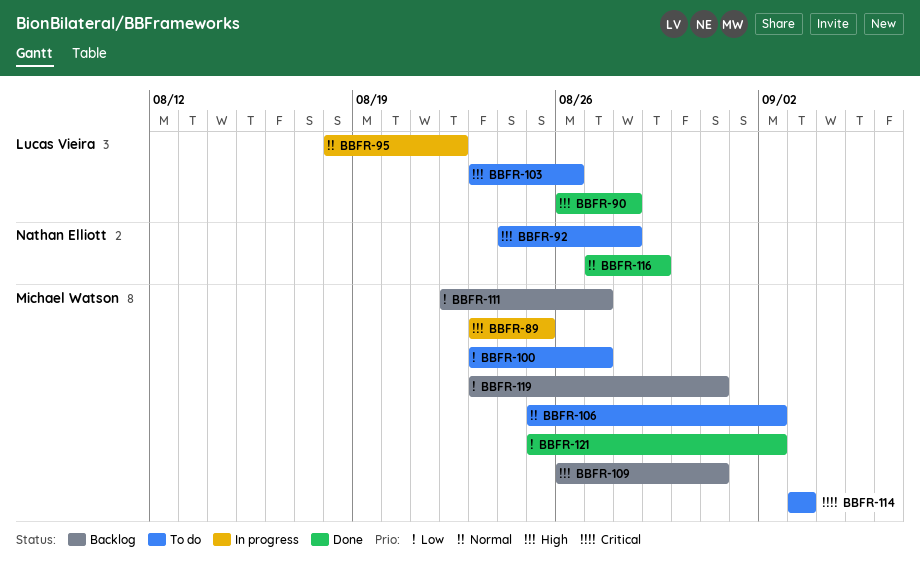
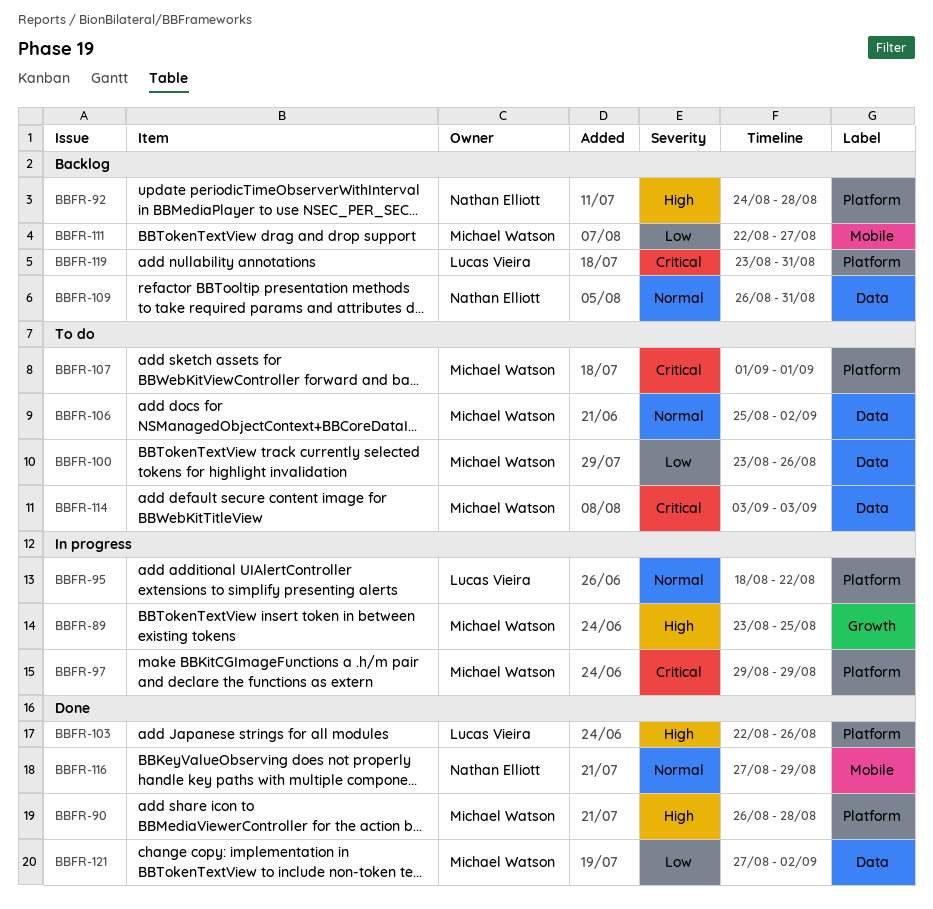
BBFR-90, owner: Lucas Vieira -> Michael Watson
BBFR-92, status: To do -> Backlog
BBFR-97: none -> present
BBFR-100, due: Aug 27 -> Aug 26
BBFR-103, status: To do -> Done
BBFR-103, start: Aug 23 -> Aug 22
BBFR-107: none -> present
BBFR-109, owner: Michael Watson -> Nathan Elliott
BBFR-109, priority: High -> Normal
BBFR-119, owner: Michael Watson -> Lucas Vieira
BBFR-119, priority: Low -> Critical
BBFR-121, start: Aug 25 -> Aug 27

